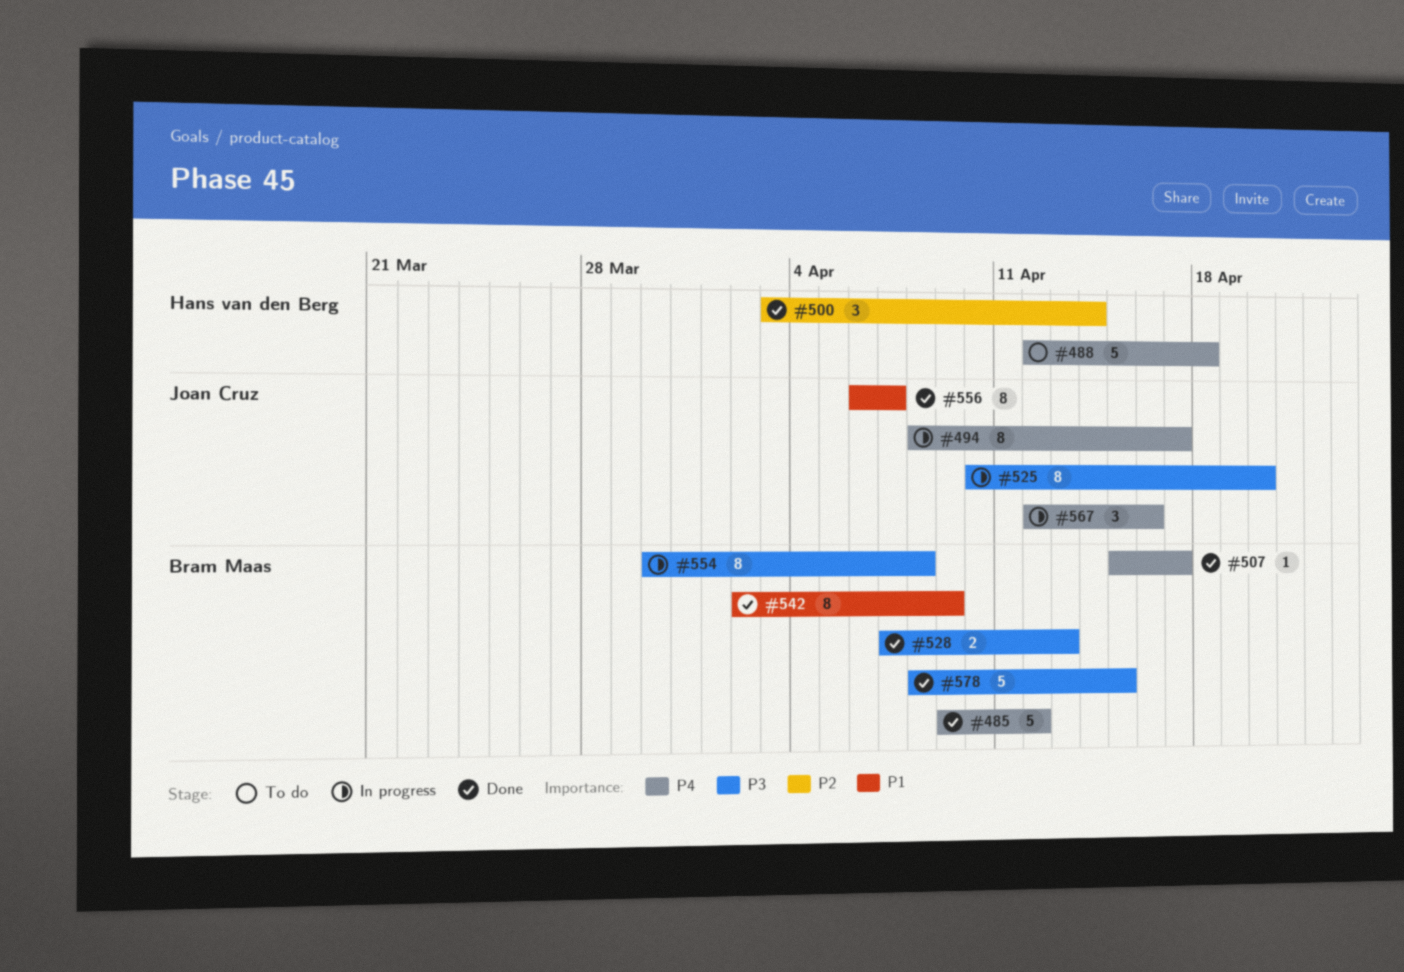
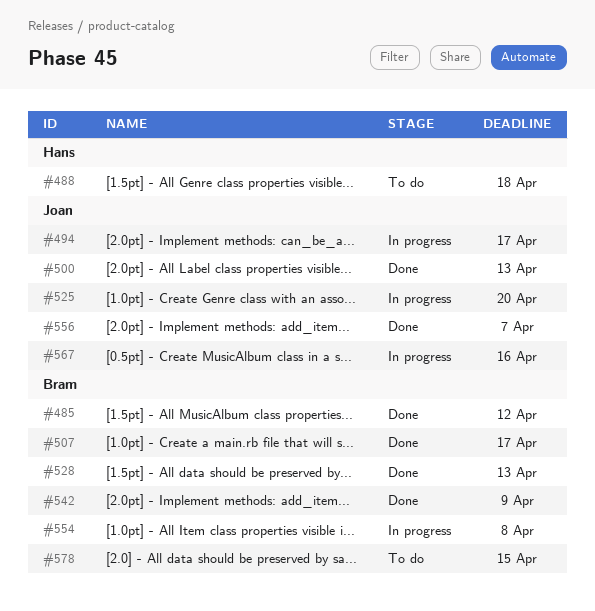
#500, owner: Hans van den Berg -> Joan Cruz
#500, due: Apr 14 -> Apr 13
#578, status: Done -> To do

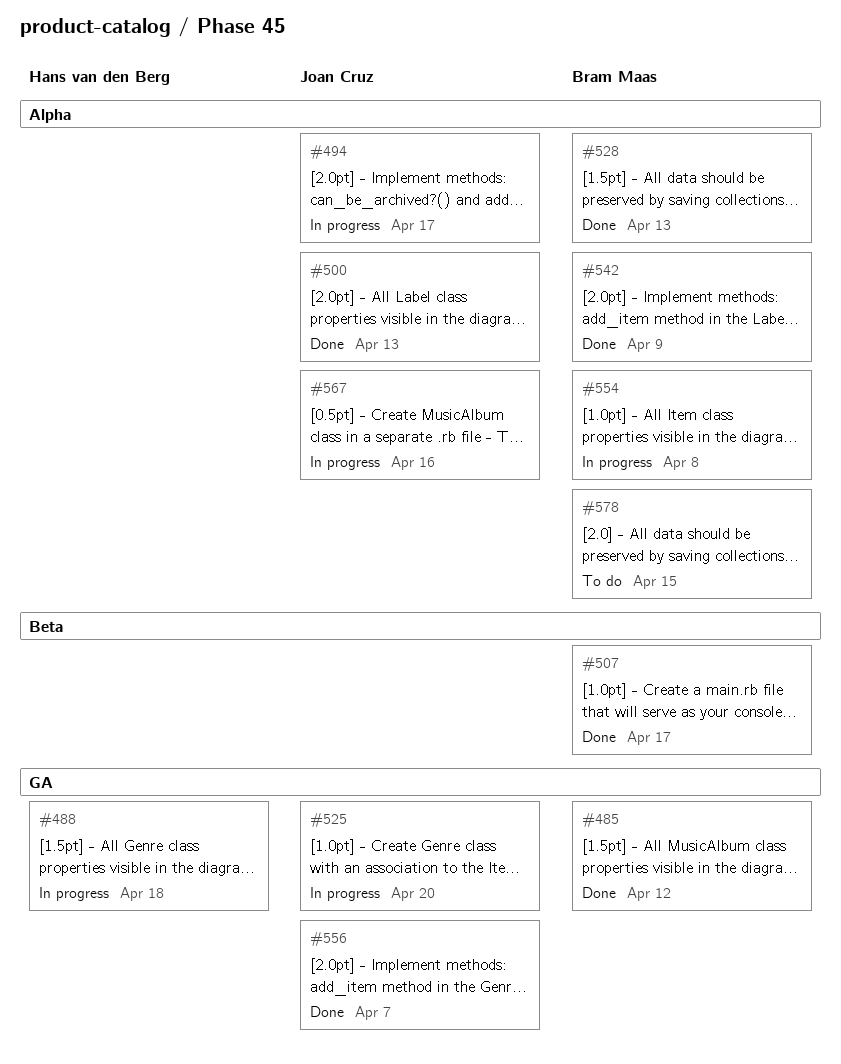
#488, status: To do -> In progress

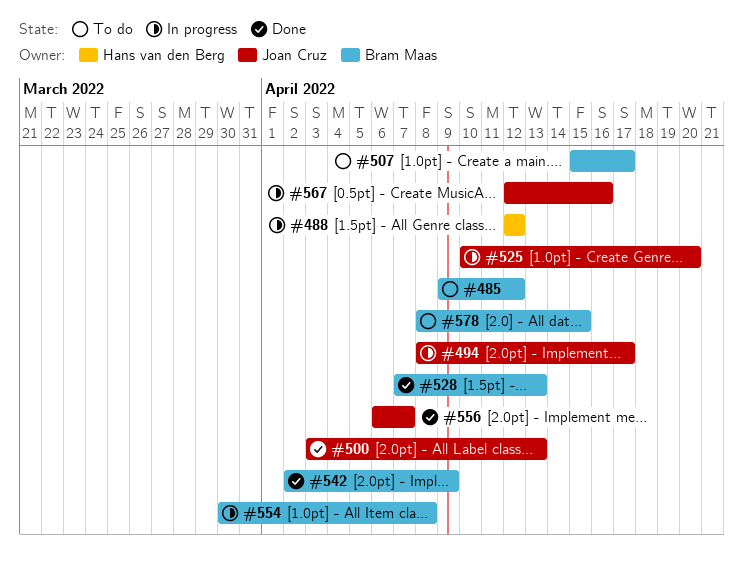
#485, status: Done -> To do
#488, due: Apr 18 -> Apr 12
#507, status: Done -> To do

